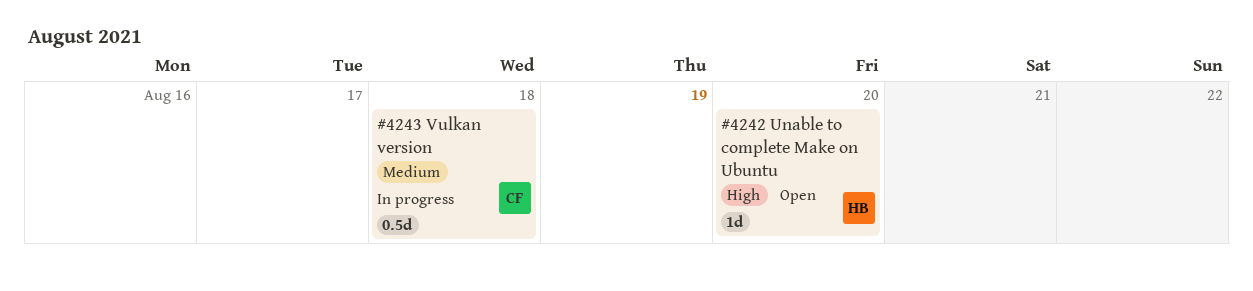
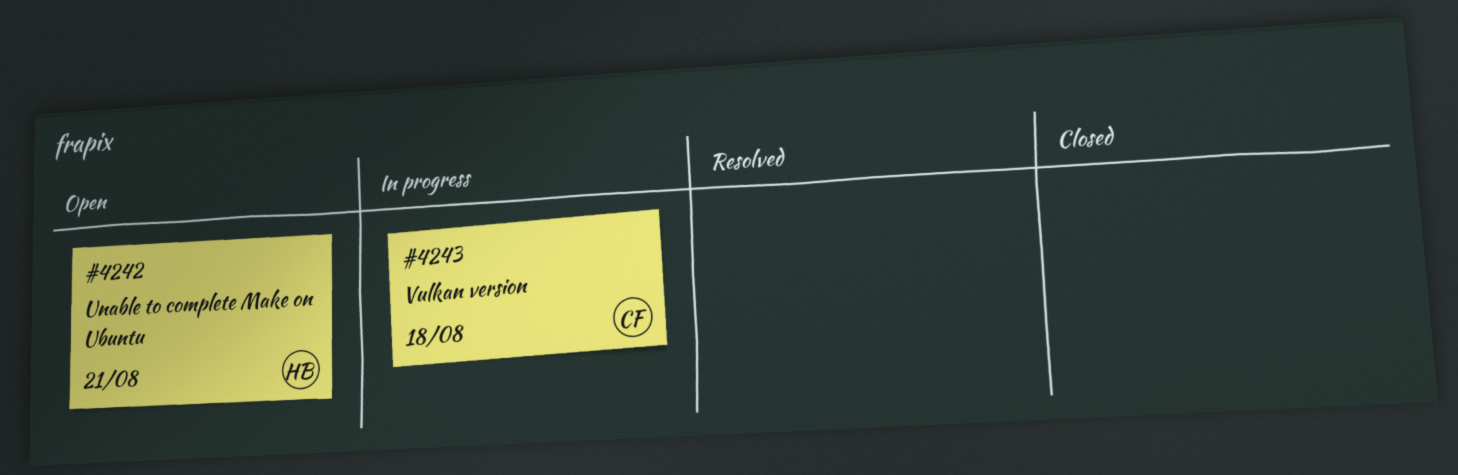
#4242, due: Aug 20 -> Aug 21

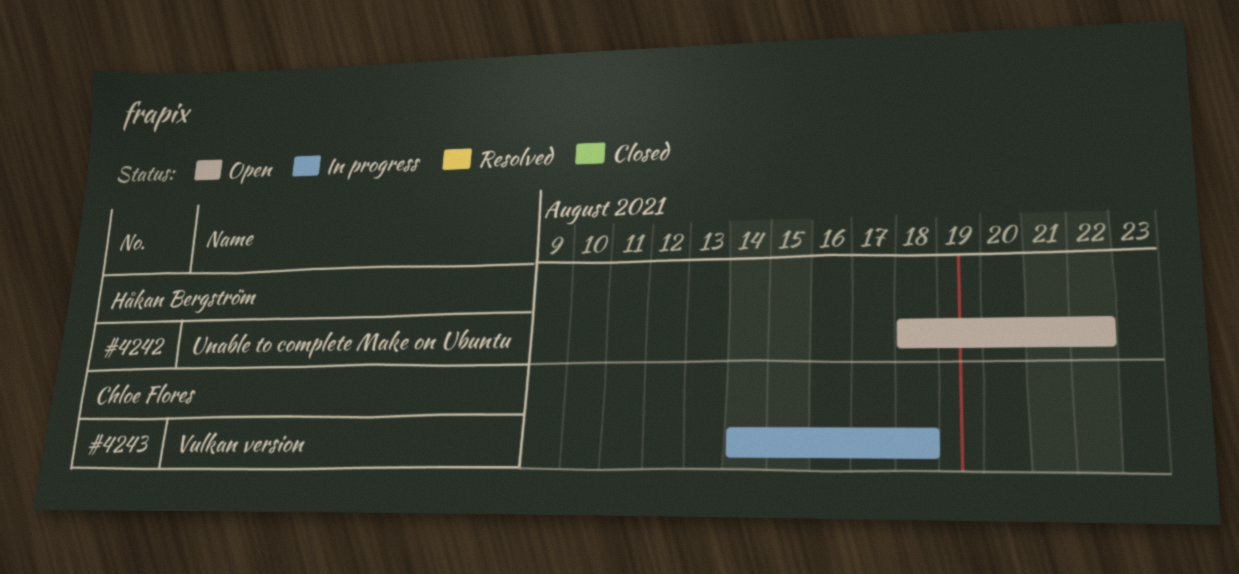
#4242, due: Aug 21 -> Aug 22

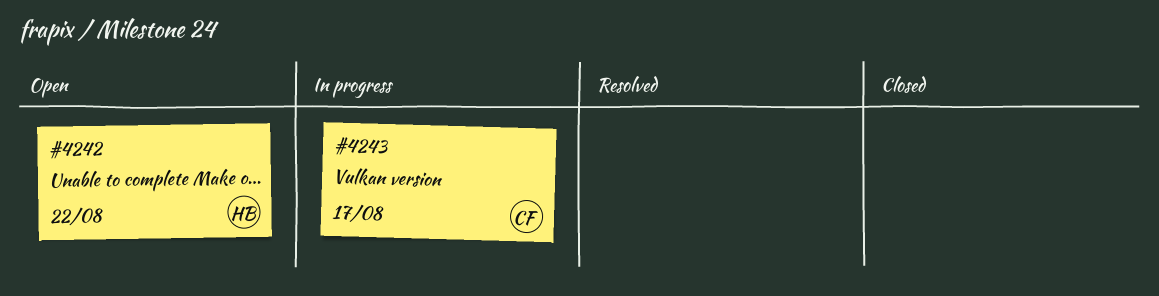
#4243, due: Aug 18 -> Aug 17

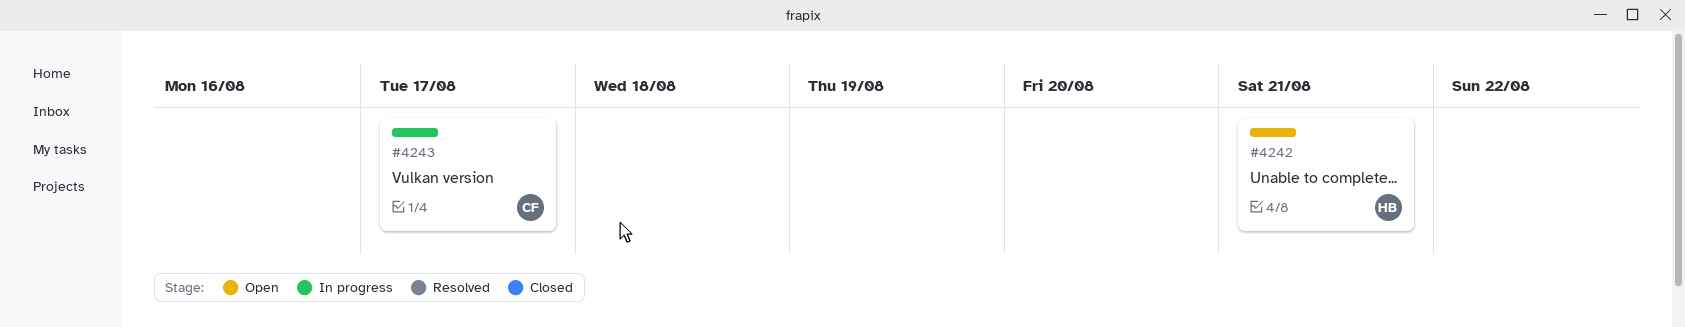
#4242, due: Aug 22 -> Aug 21

